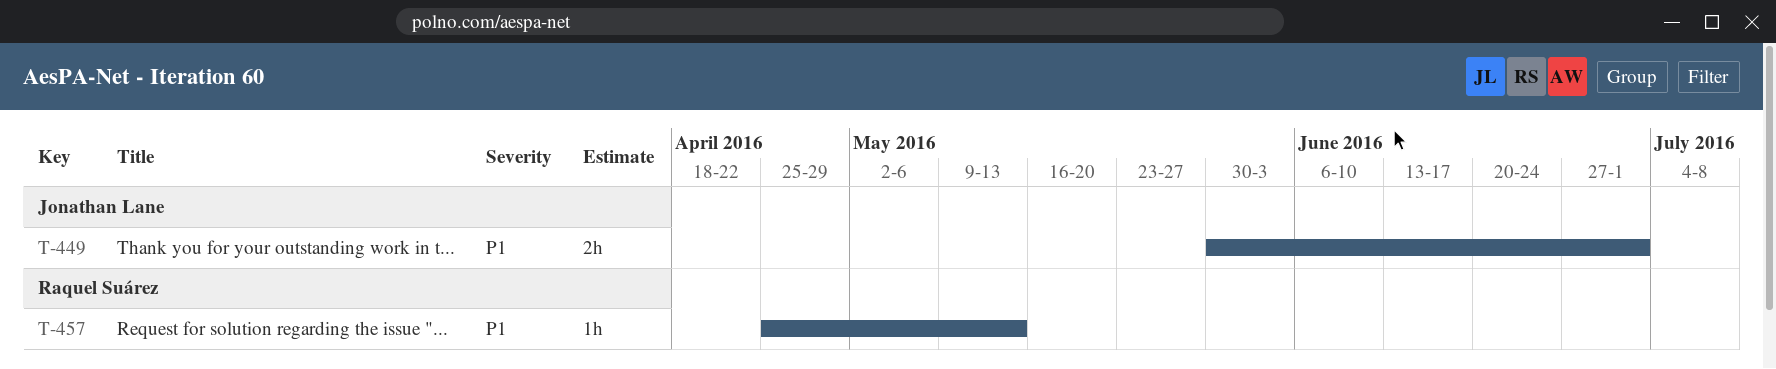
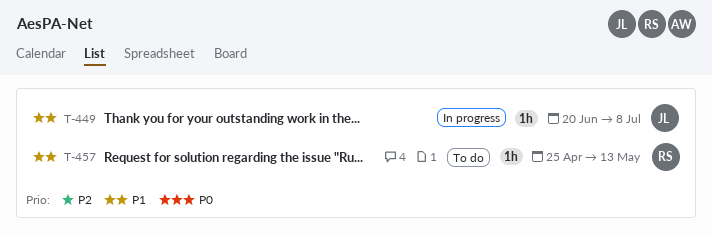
T-449, estimate: 2h -> 1h
T-449, start: May 30 -> Jun 20
T-449, due: Jul 1 -> Jul 8

